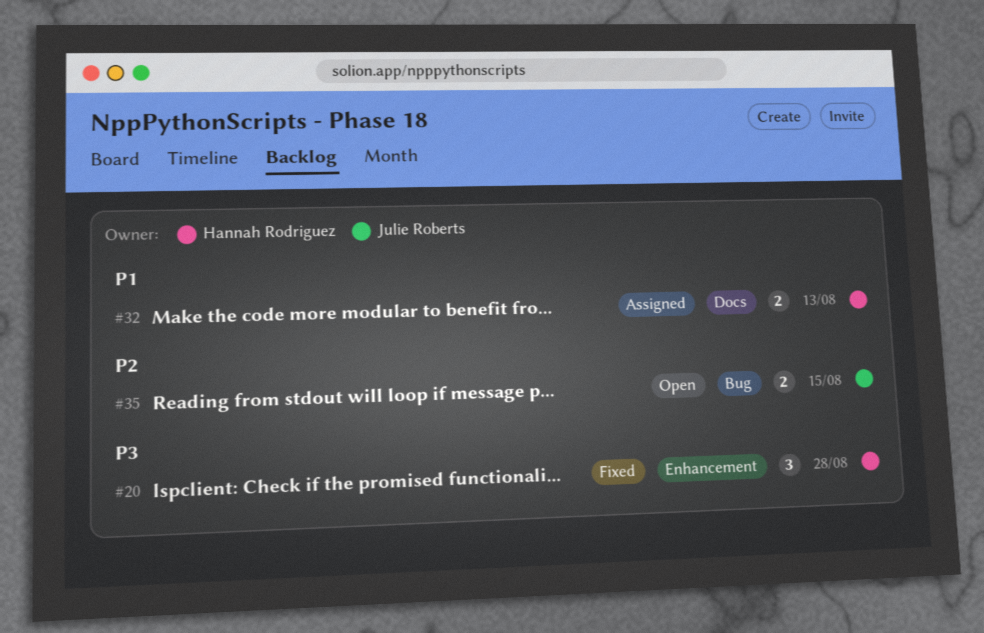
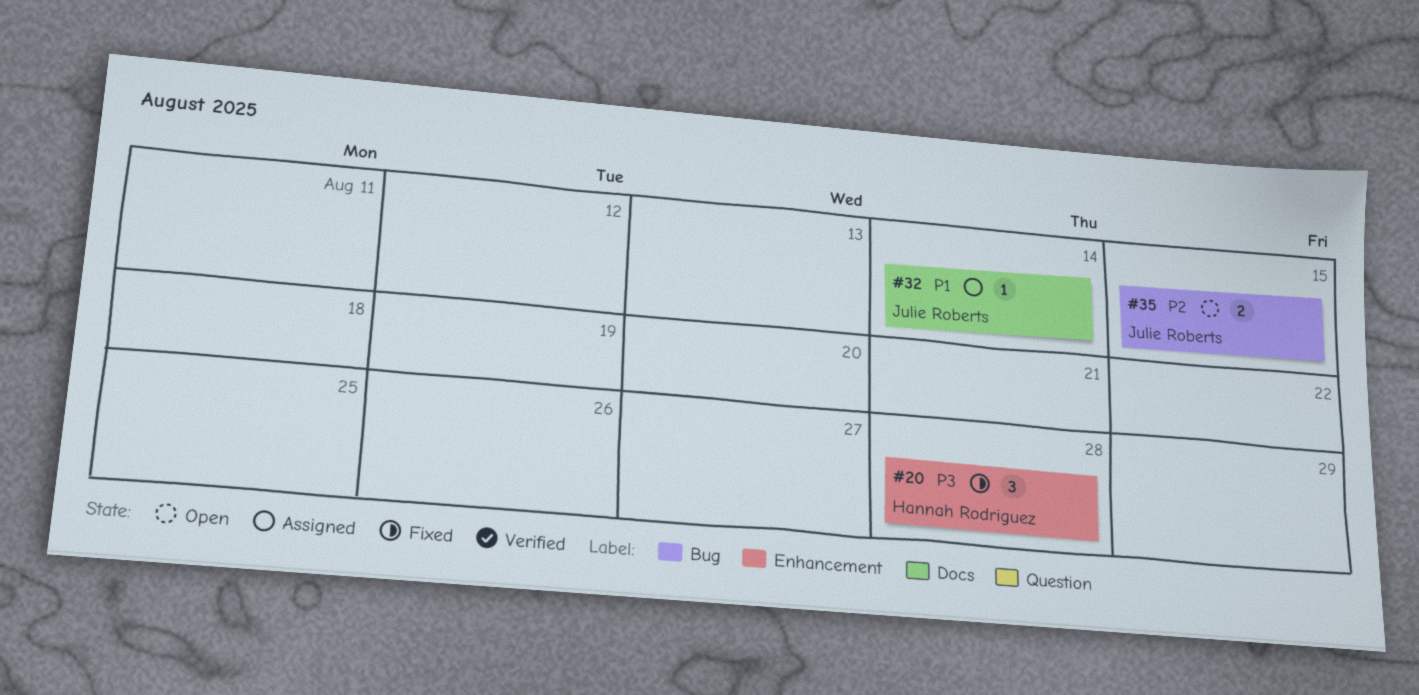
#32, owner: Hannah Rodriguez -> Julie Roberts
#32, estimate: 2 -> 1
#32, due: Aug 13 -> Aug 14

